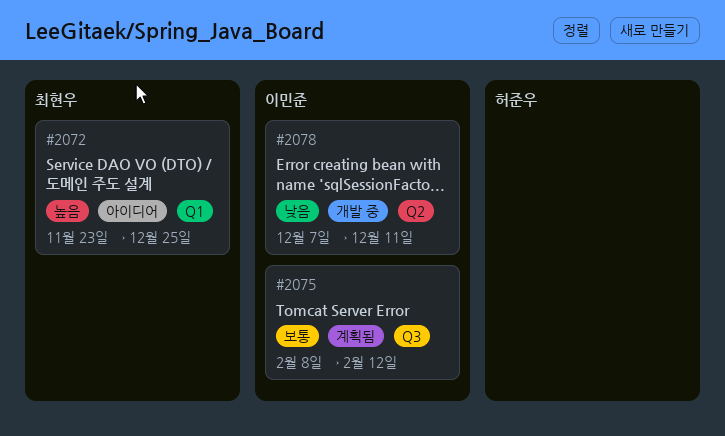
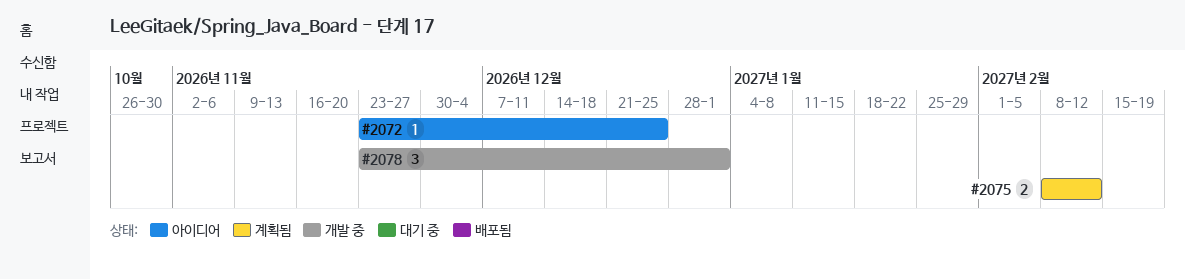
#2078, start: Dec 7 -> Nov 23
#2078, due: Dec 11 -> Jan 1

